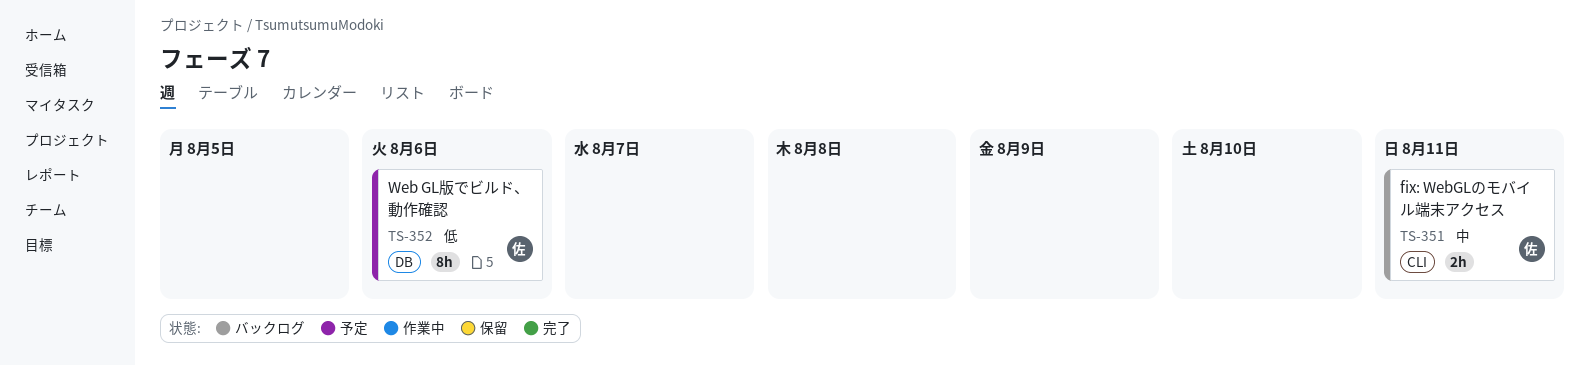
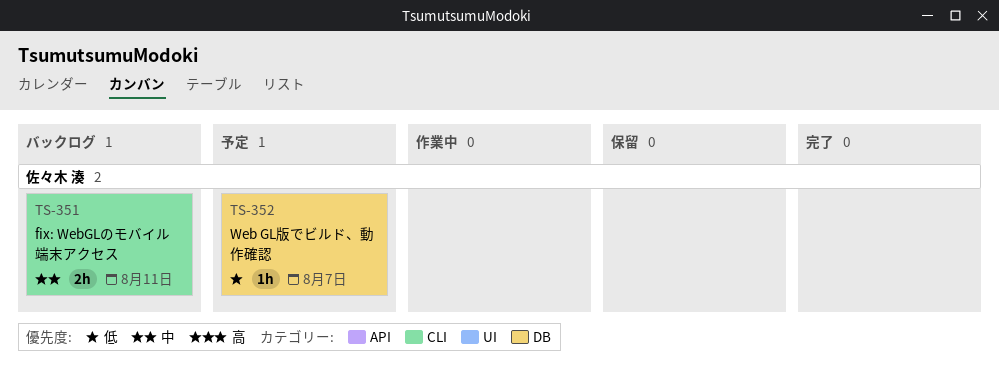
TS-352, estimate: 8h -> 1h
TS-352, due: Aug 6 -> Aug 7

